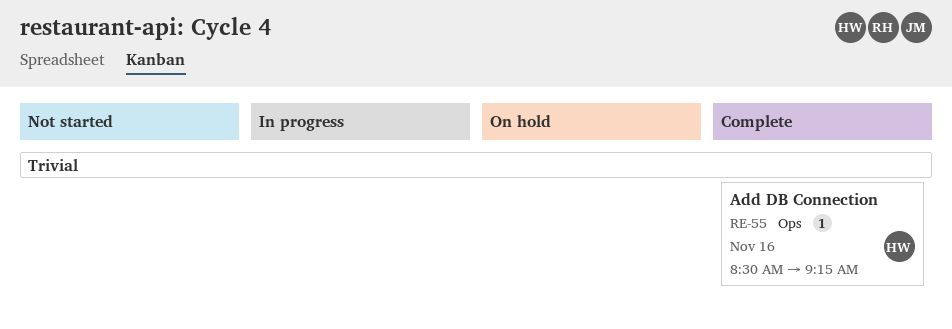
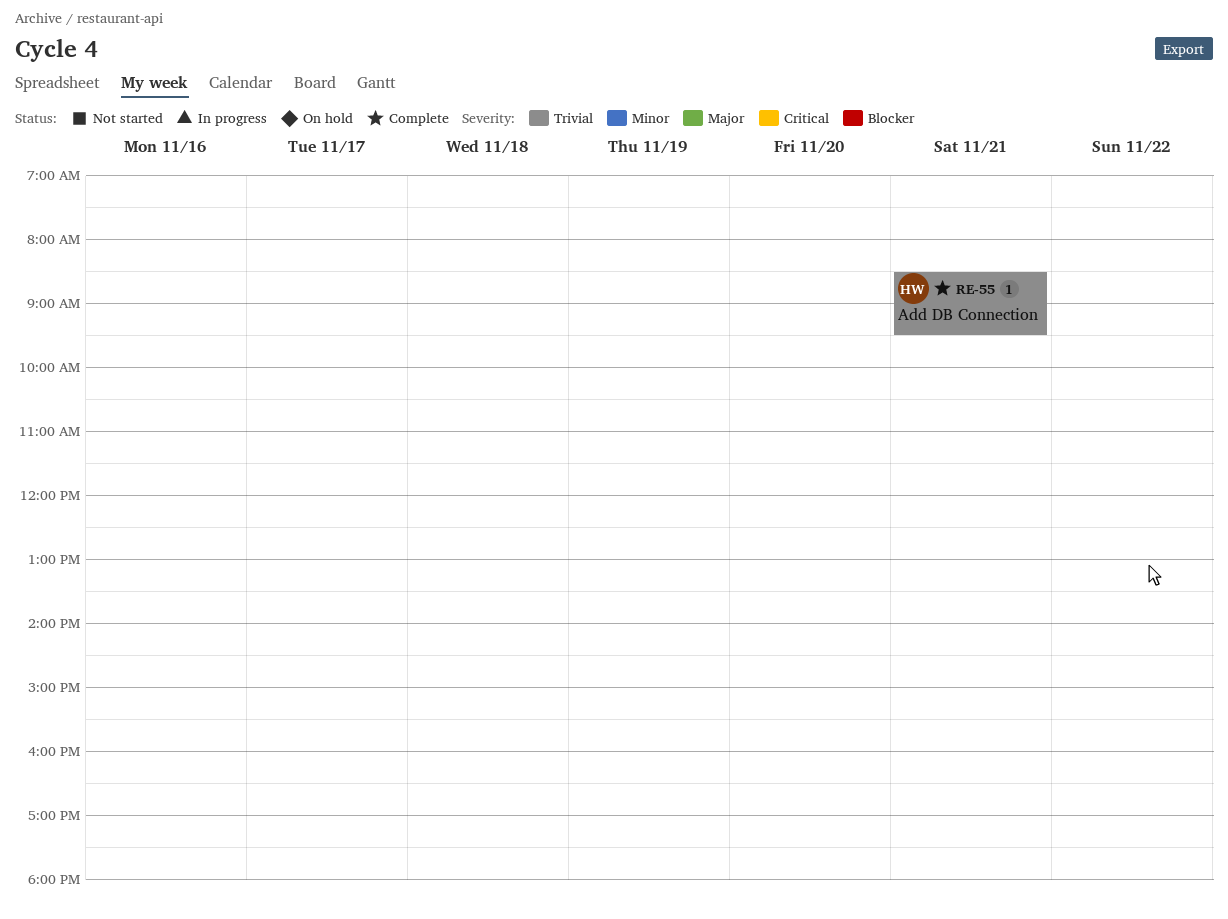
RE-55, day: Nov 16 -> Nov 21
RE-55, ends: 09:15 -> 09:30

